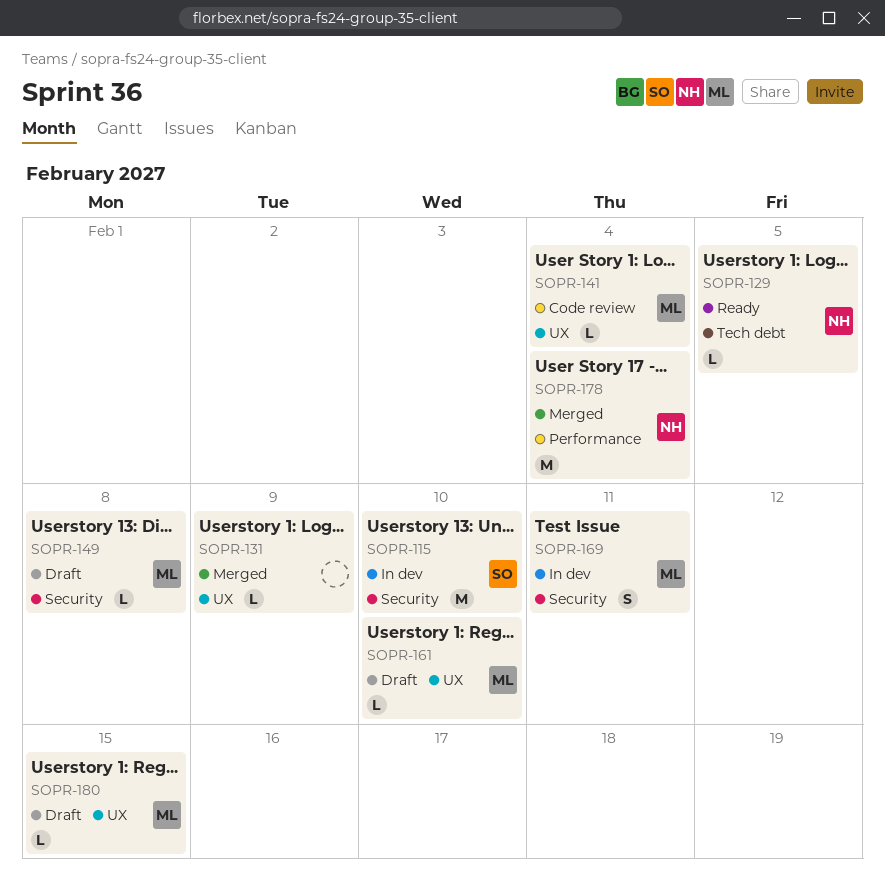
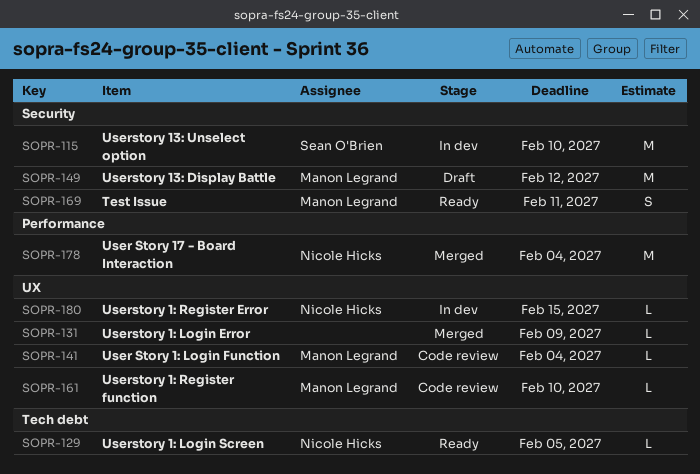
SOPR-149, estimate: L -> M
SOPR-149, due: Feb 8 -> Feb 12
SOPR-161, status: Draft -> Code review
SOPR-169, status: In dev -> Ready
SOPR-180, status: Draft -> In dev
SOPR-180, owner: Manon Legrand -> Nicole Hicks

